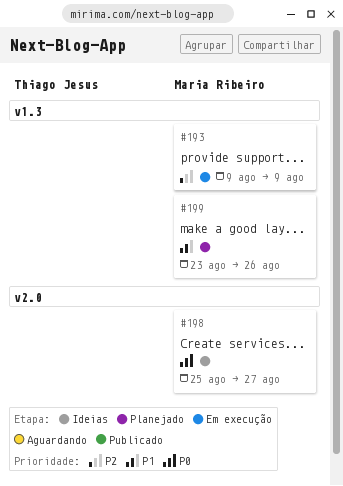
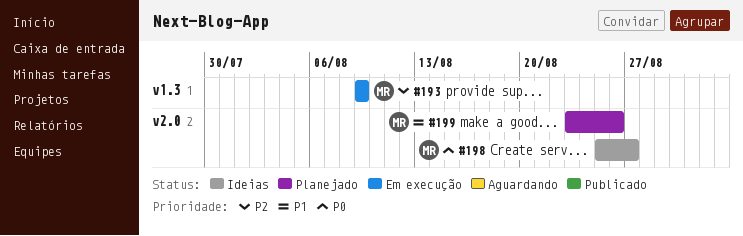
#199, label: v1.3 -> v2.0

